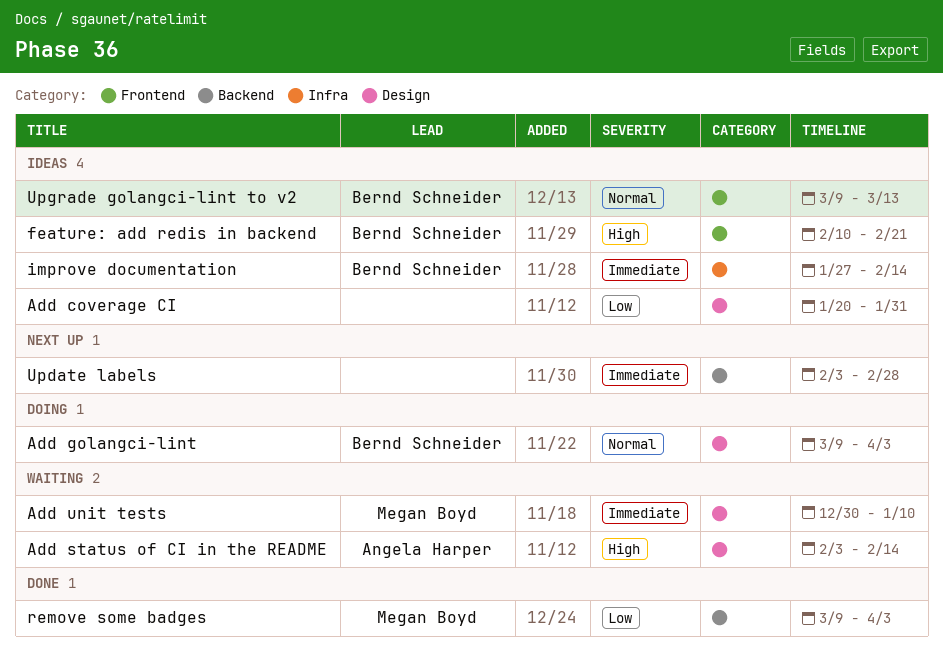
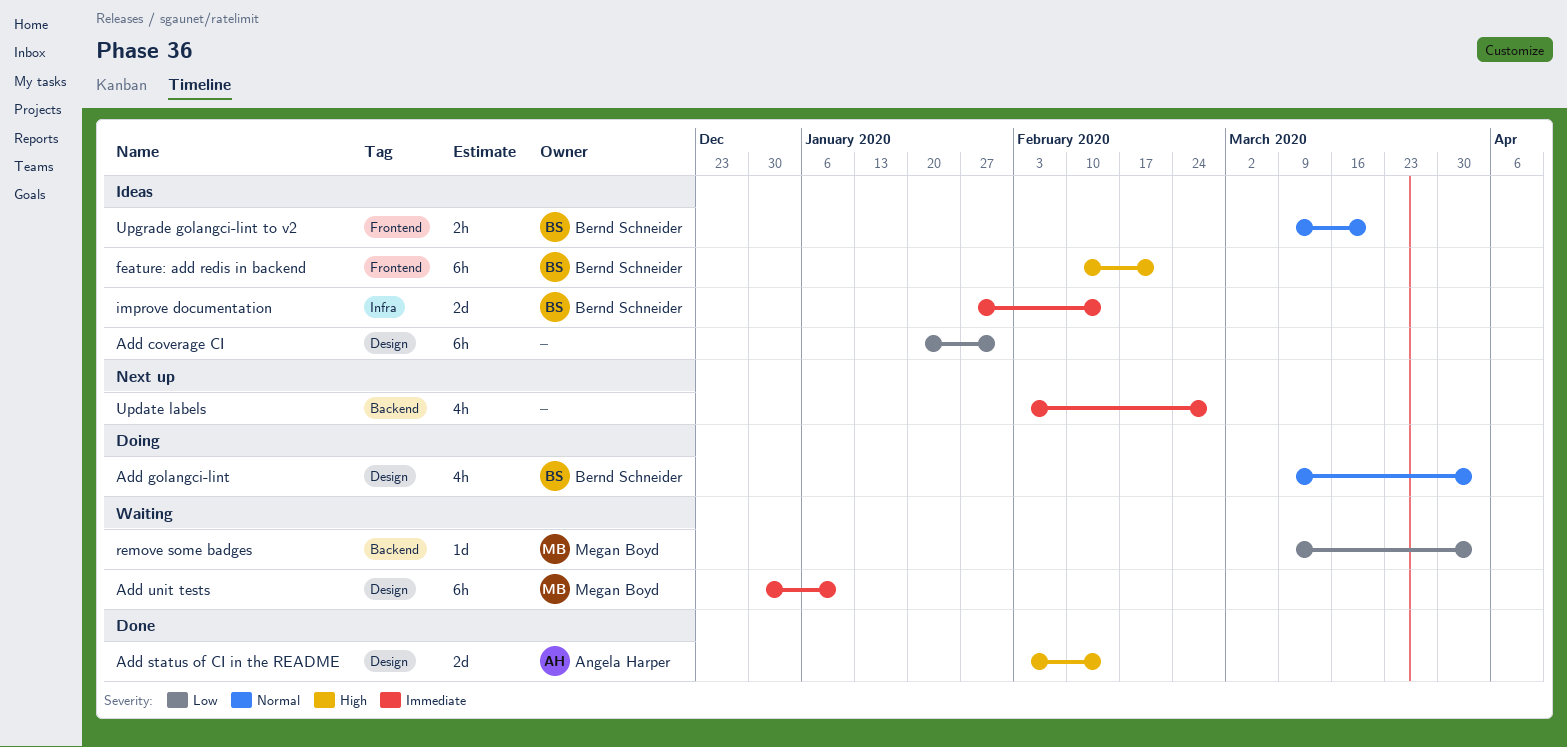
Add status of CI in the README, status: Waiting -> Done
remove some badges, status: Done -> Waiting
Upgrade golangci-lint to v2, due: Mar 13 -> Mar 20

